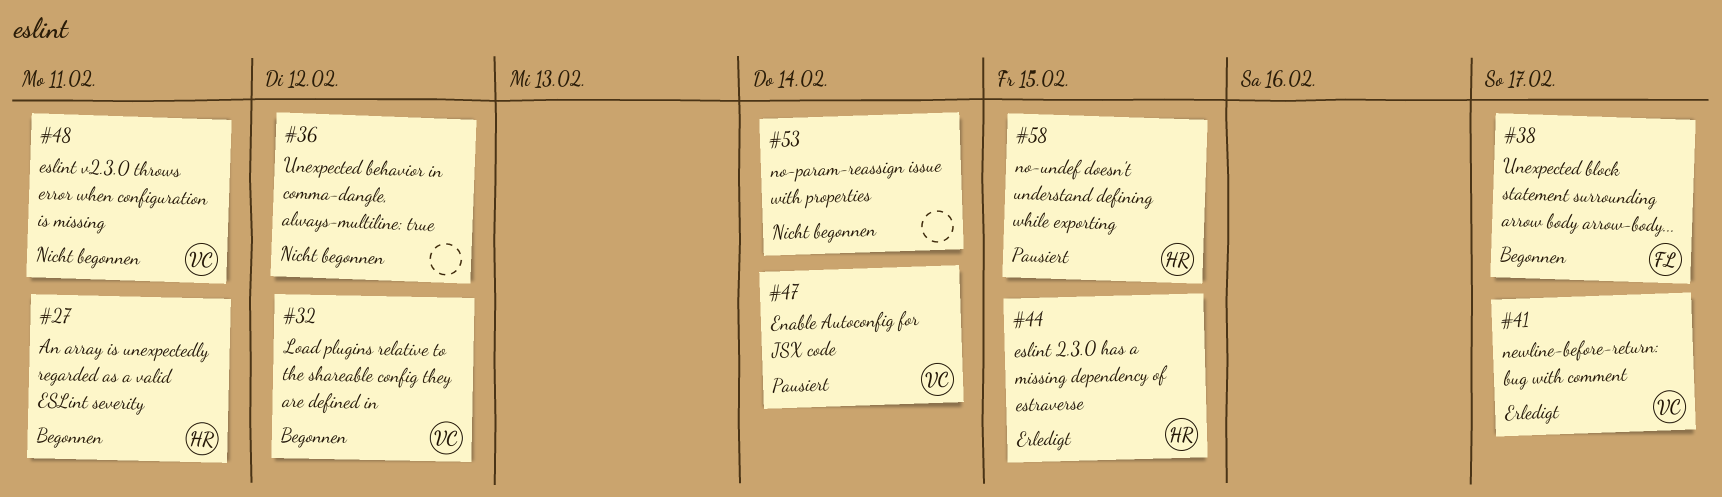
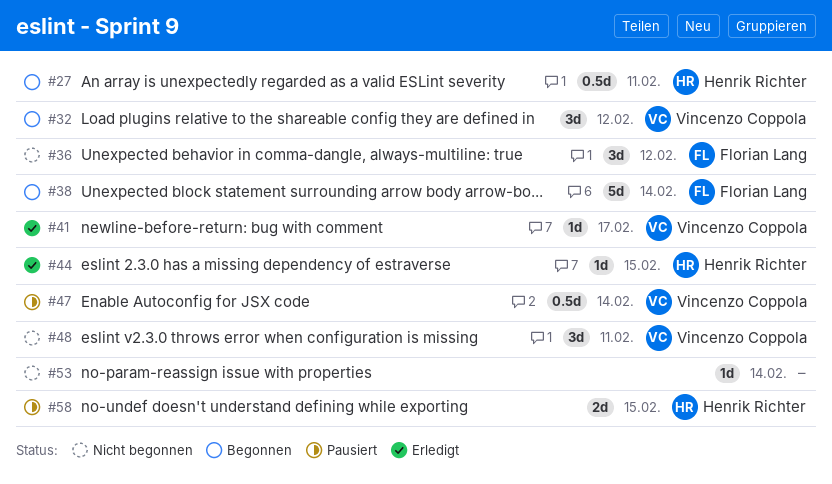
#36, owner: none -> Florian Lang
#38, due: Feb 17 -> Feb 14

